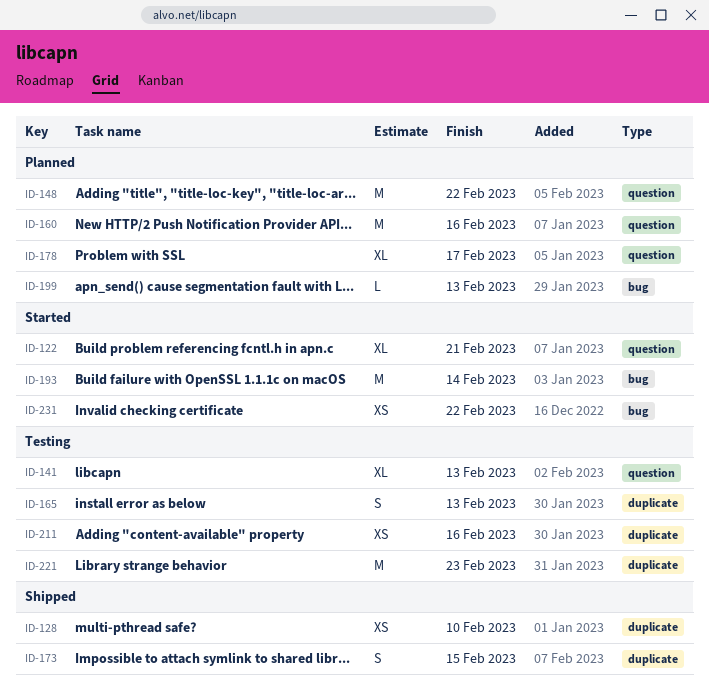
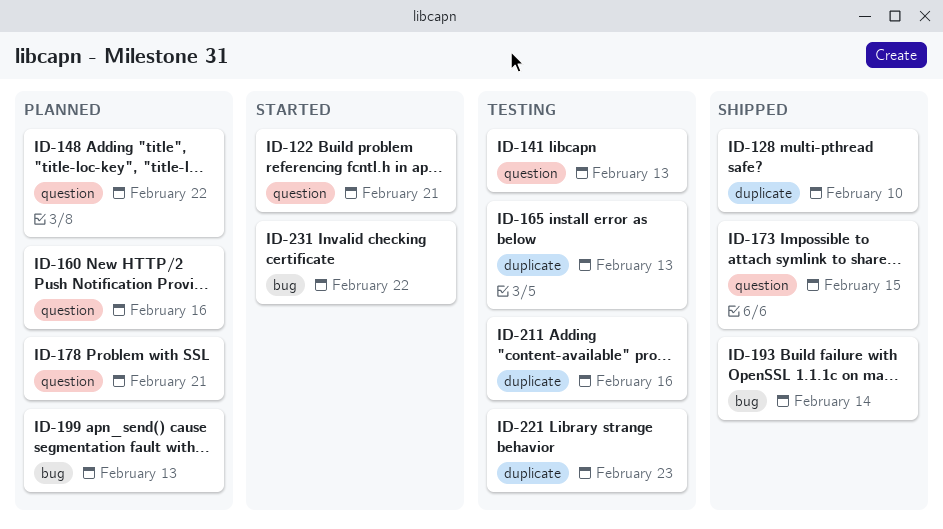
ID-173, label: duplicate -> question
ID-178, due: Feb 17 -> Feb 21
ID-193, status: Started -> Shipped

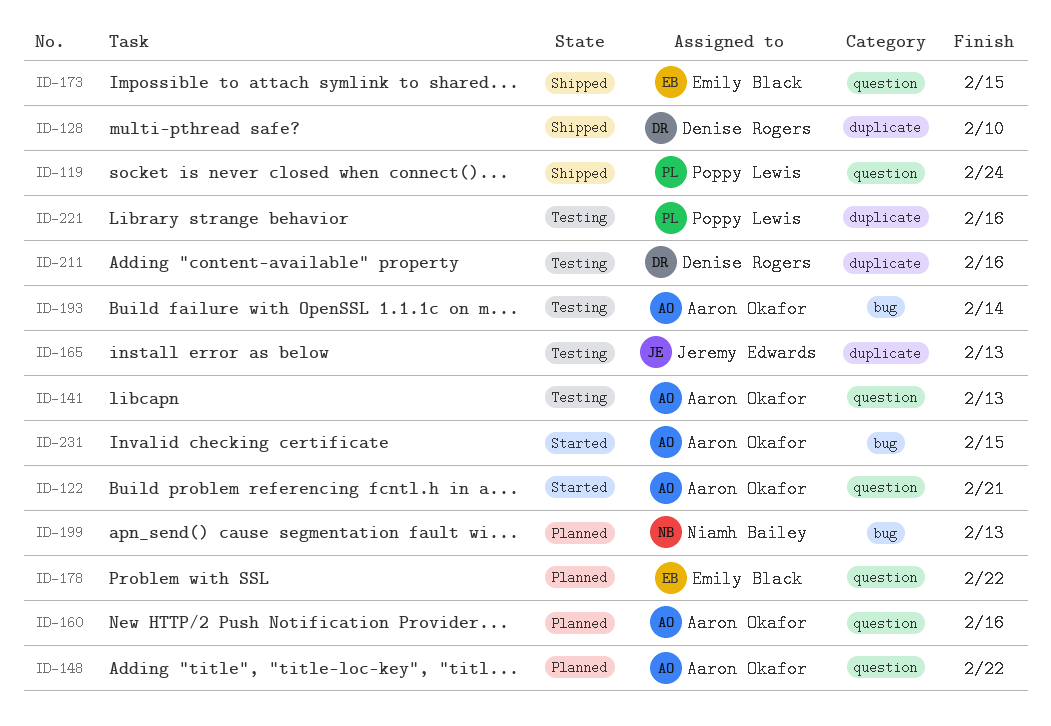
ID-119: none -> present
ID-178, due: Feb 21 -> Feb 22
ID-193, status: Shipped -> Testing
ID-221, due: Feb 23 -> Feb 16
ID-231, due: Feb 22 -> Feb 15

